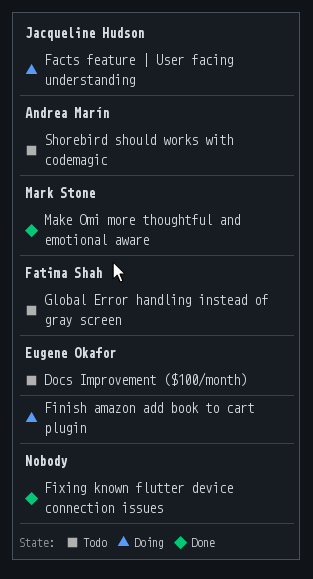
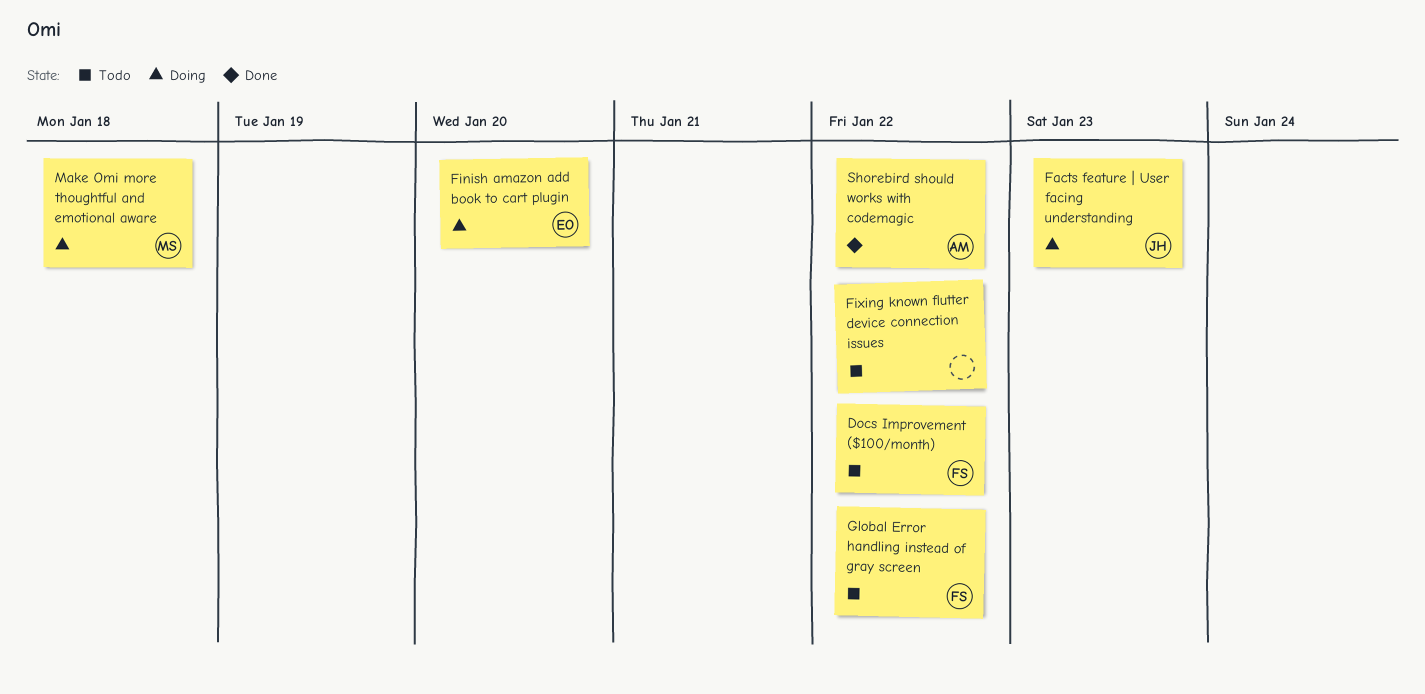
Docs Improvement ($100/month), owner: Eugene Okafor -> Fatima Shah
Fixing known flutter device connection issues, status: Done -> Todo
Make Omi more thoughtful and emotional aware, status: Done -> Doing
Shorebird should works with codemagic, status: Todo -> Done

